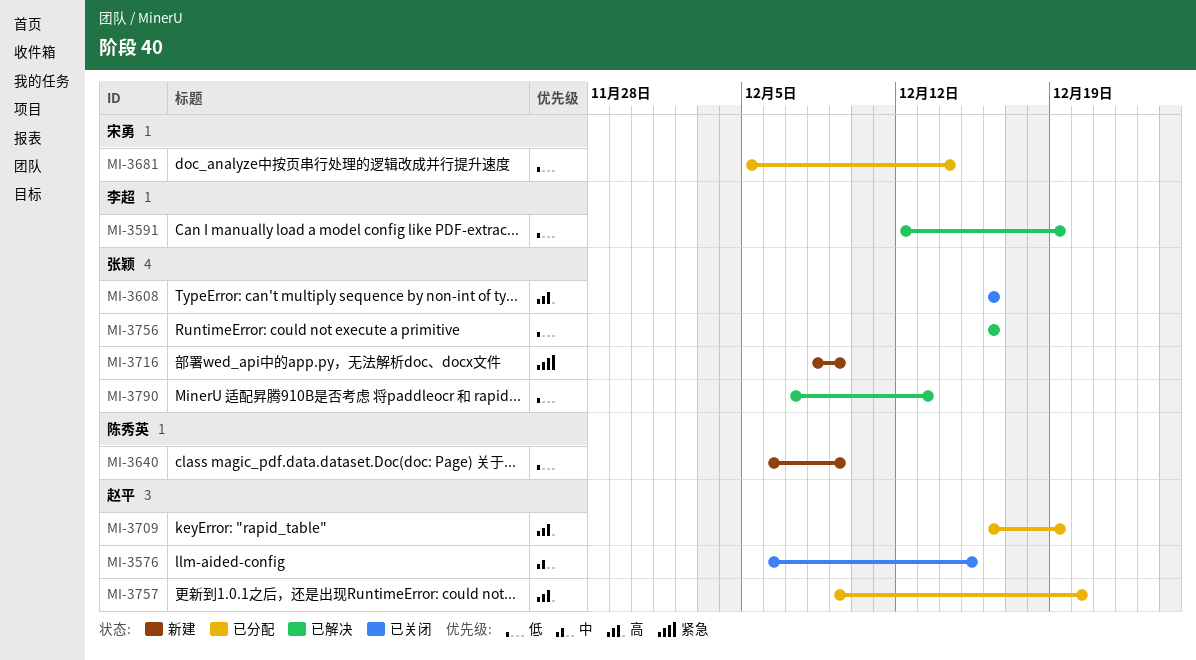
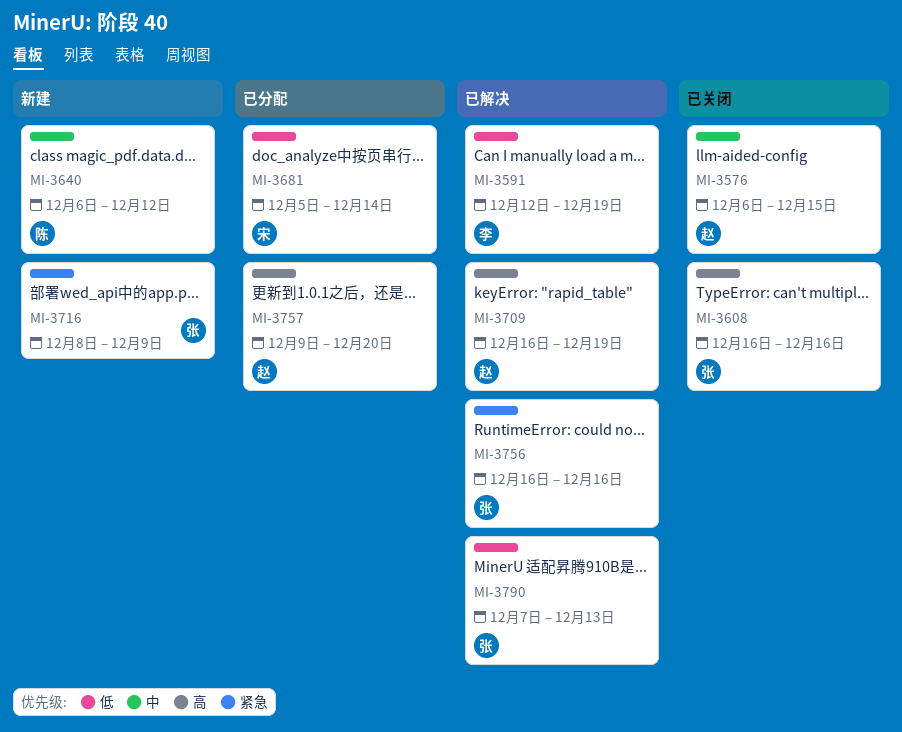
MI-3640, priority: 低 -> 中
MI-3640, due: Dec 9 -> Dec 12
MI-3709, status: 已分配 -> 已解决
MI-3756, priority: 低 -> 紧急

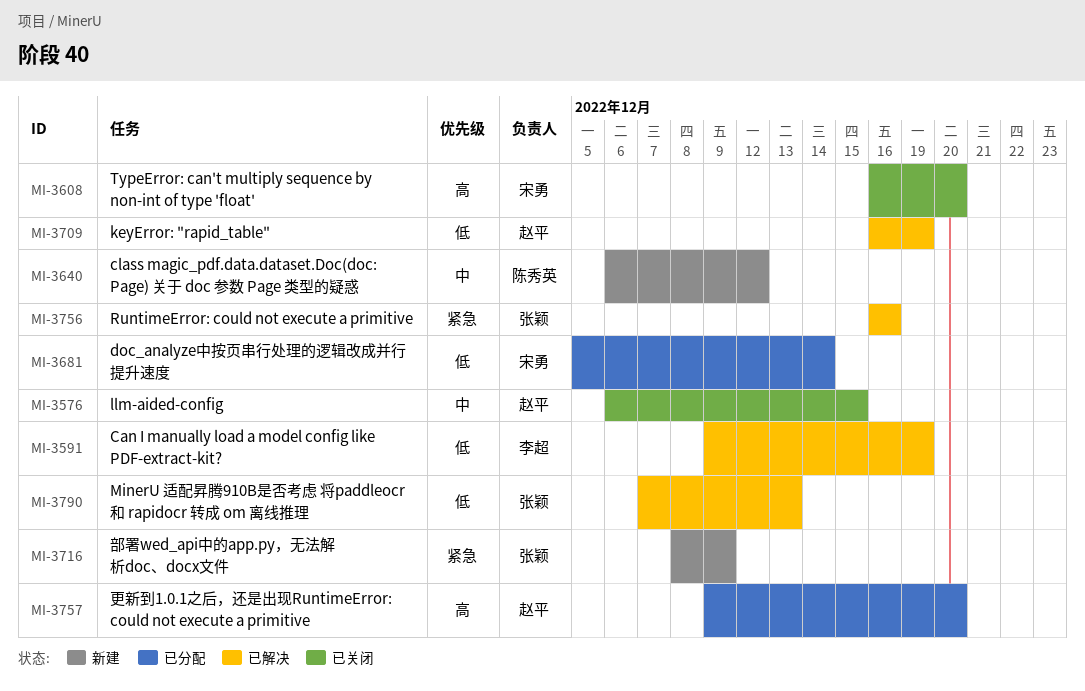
MI-3591, start: Dec 12 -> Dec 9
MI-3608, owner: 张颖 -> 宋勇
MI-3608, due: Dec 16 -> Dec 20
MI-3709, priority: 高 -> 低

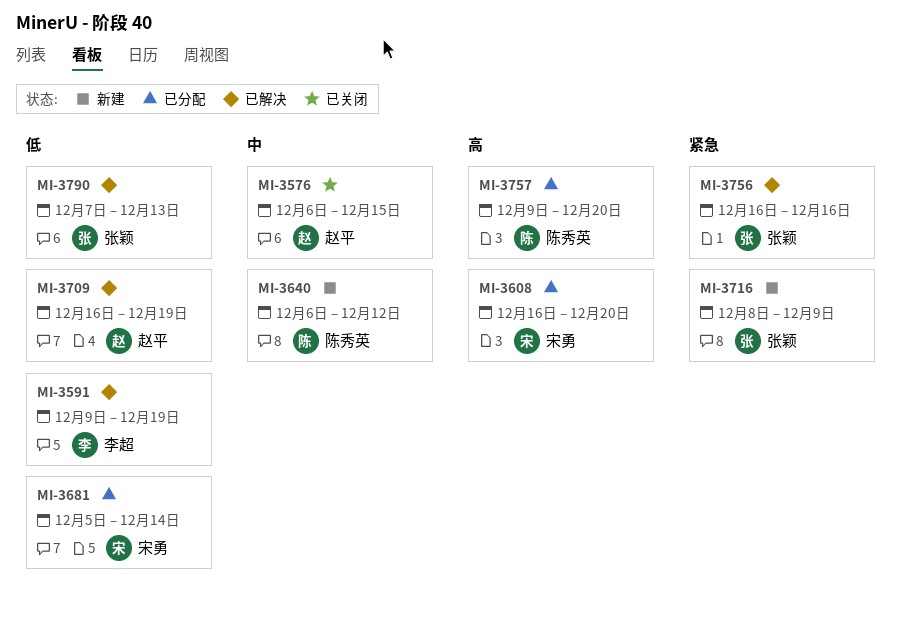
MI-3608, status: 已关闭 -> 已分配
MI-3757, owner: 赵平 -> 陈秀英

